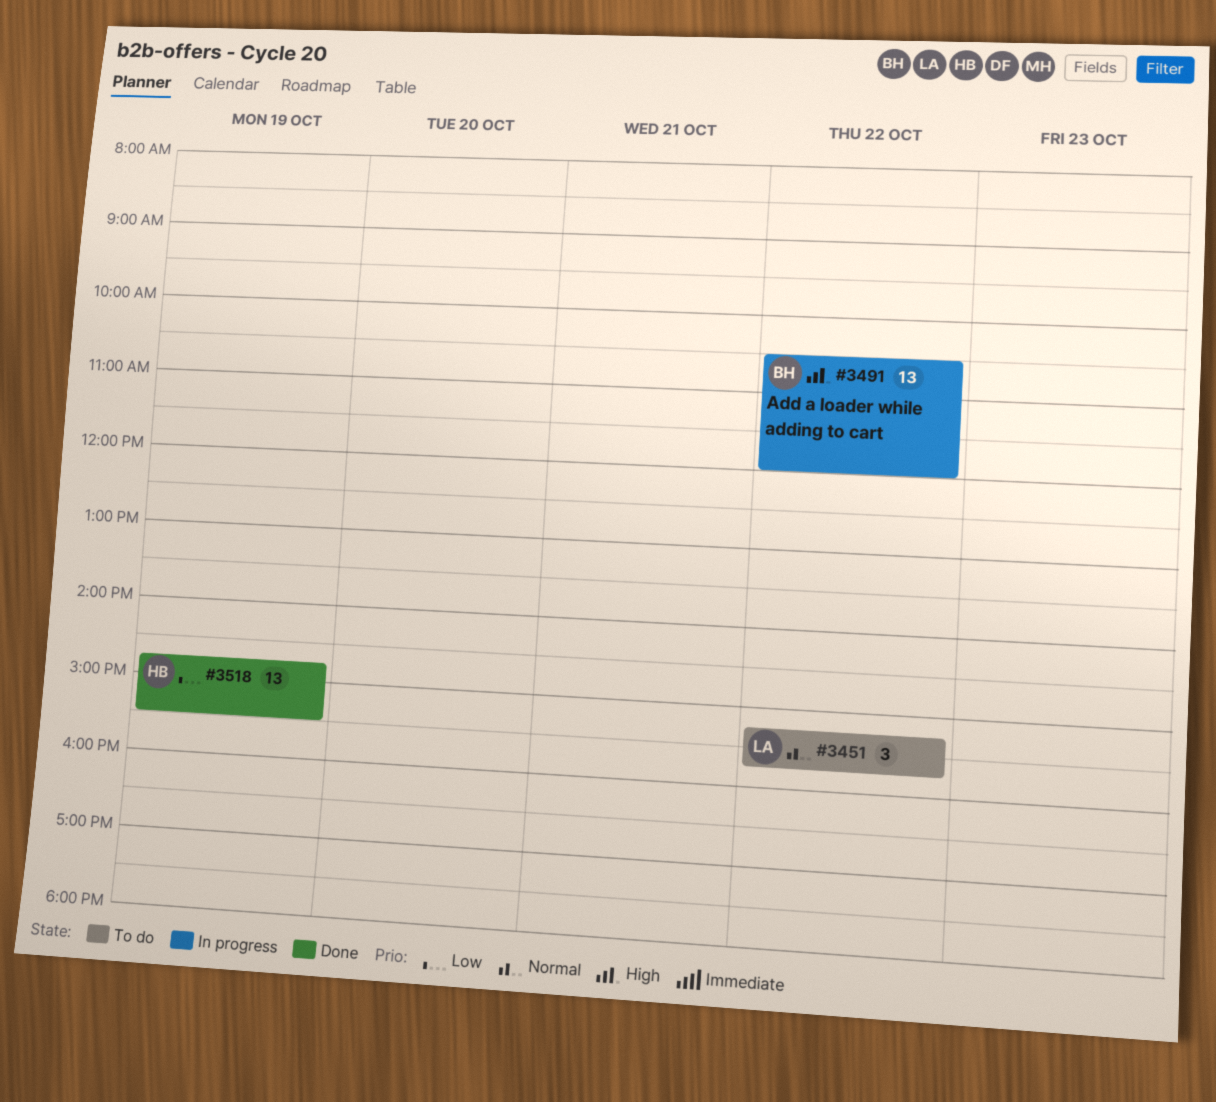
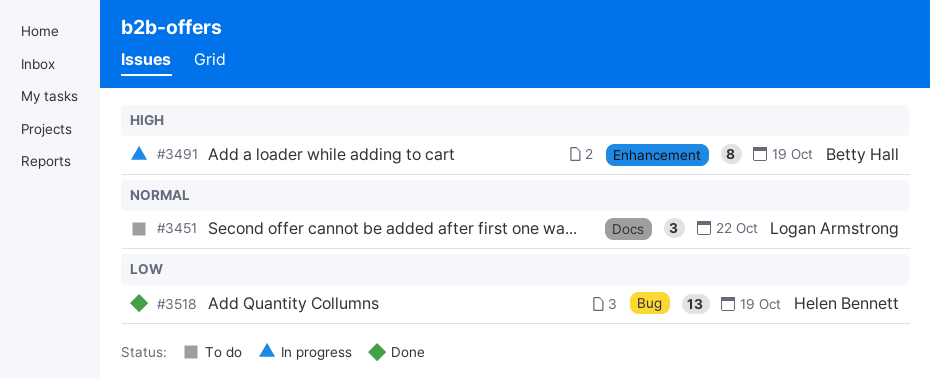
#3491, estimate: 13 -> 8
#3491, day: Oct 22 -> Oct 19

